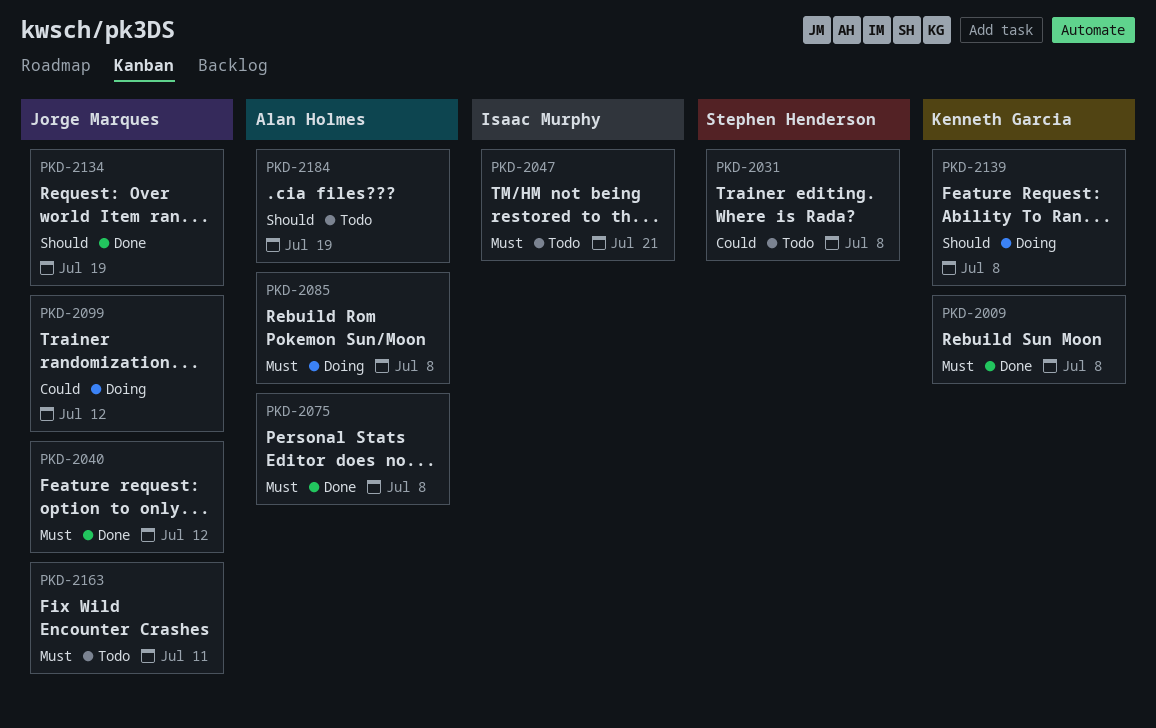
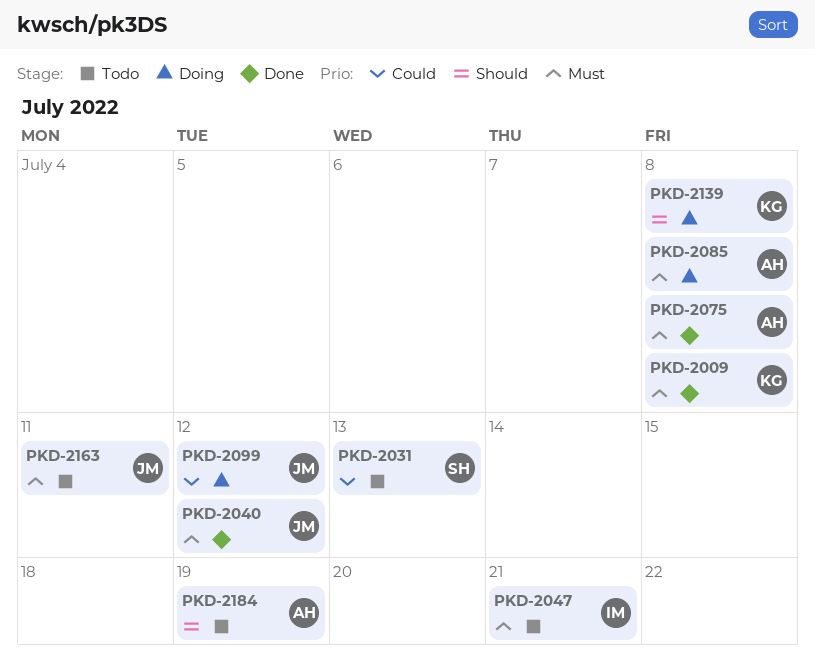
PKD-2031, due: Jul 8 -> Jul 13
PKD-2134: present -> none

